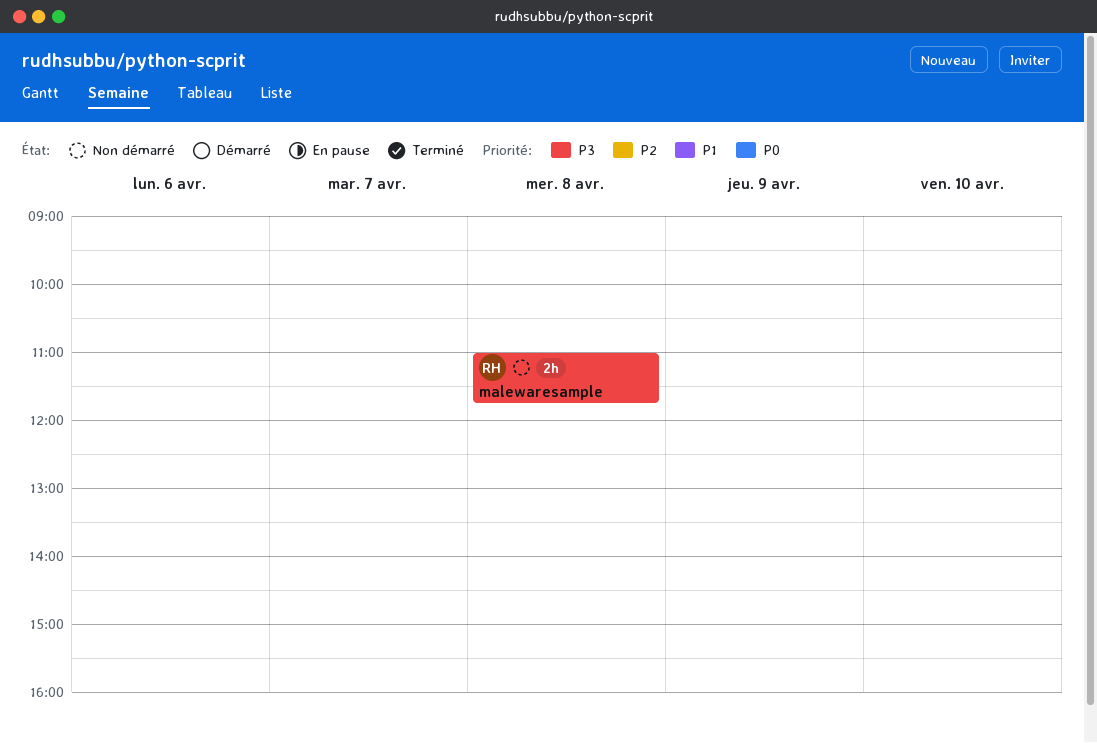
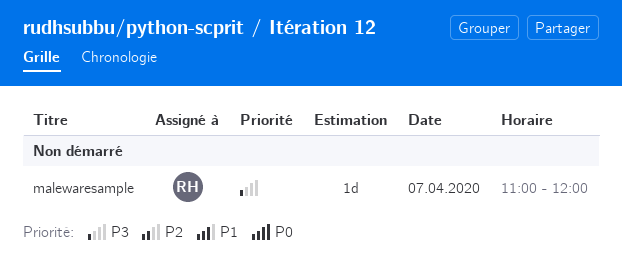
malewaresample, estimate: 2h -> 1d
malewaresample, day: Apr 8 -> Apr 7
malewaresample, ends: 11:45 -> 12:00

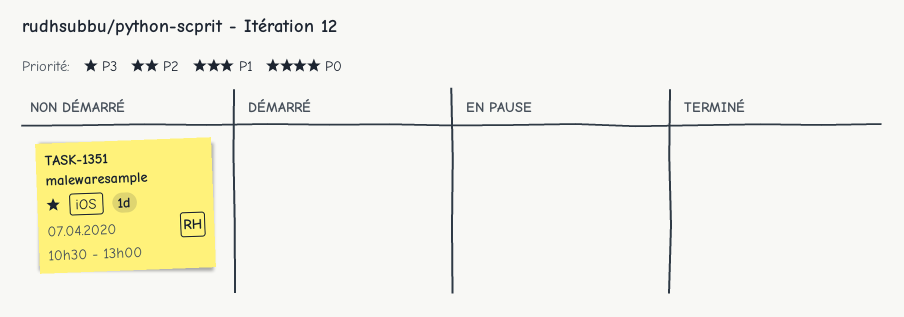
malewaresample, begins: 11:00 -> 10:30
malewaresample, ends: 12:00 -> 13:00

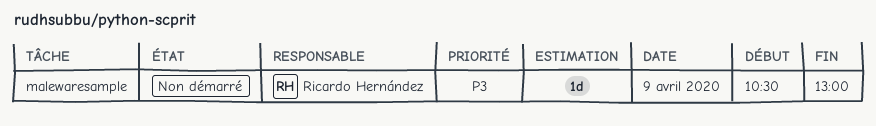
malewaresample, day: Apr 7 -> Apr 9

